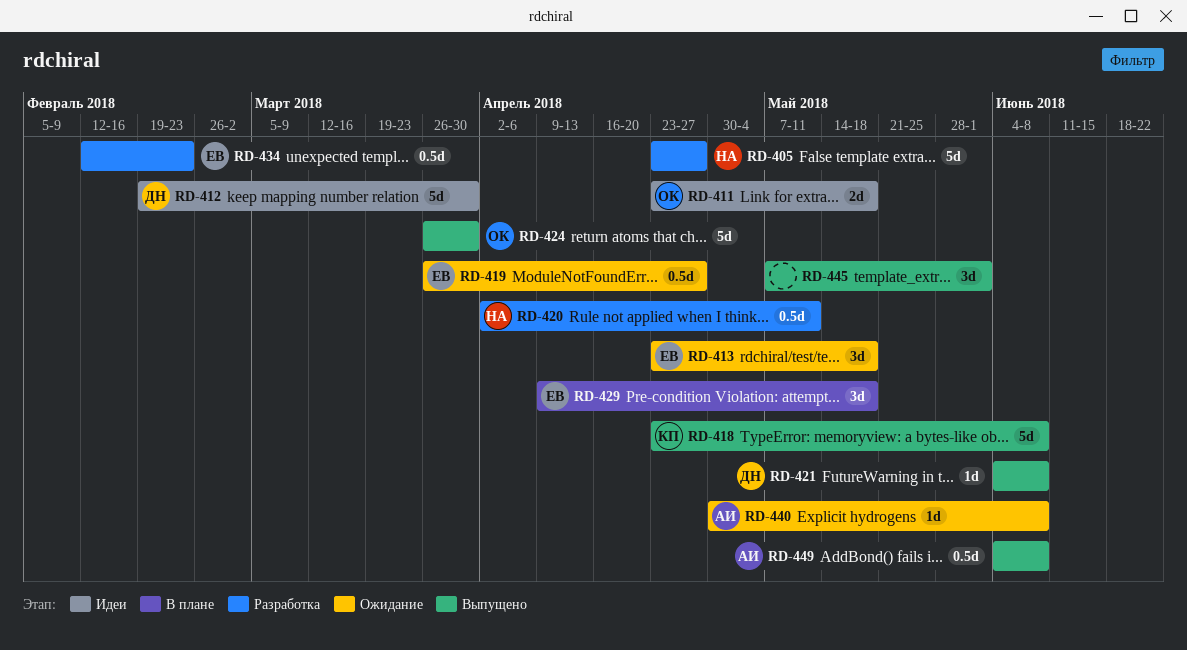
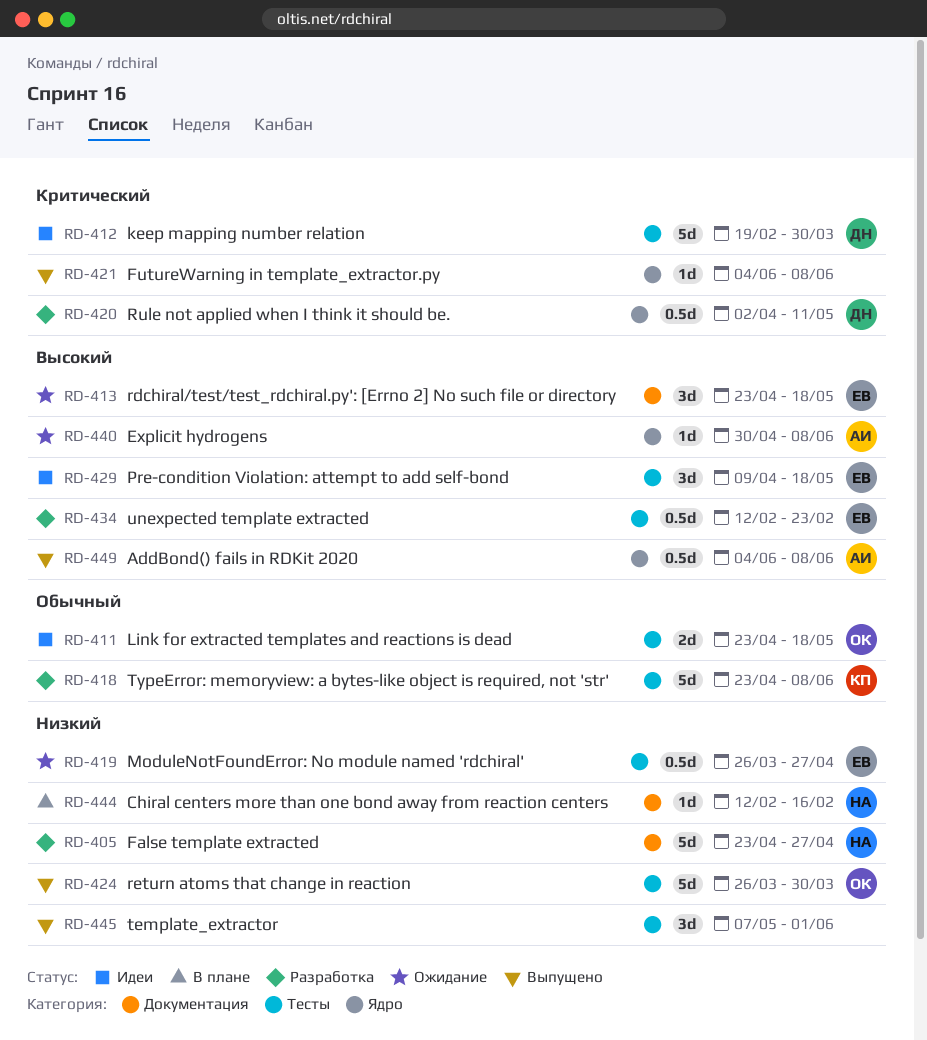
RD-418, status: Выпущено -> Разработка
RD-420, owner: НА -> ДН
RD-421, owner: ДН -> none
RD-429, status: В плане -> Идеи
RD-444: none -> present

